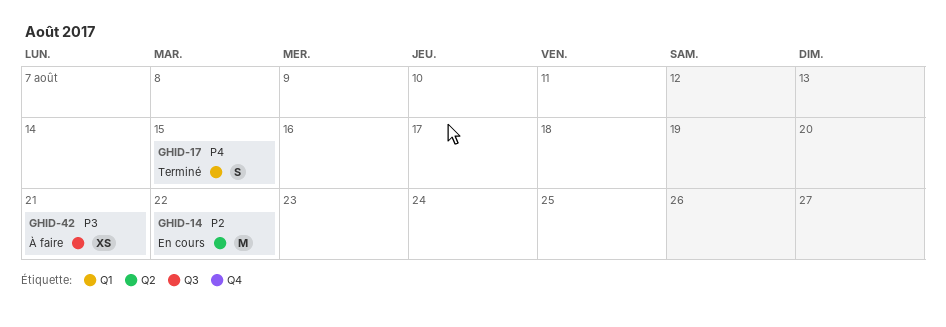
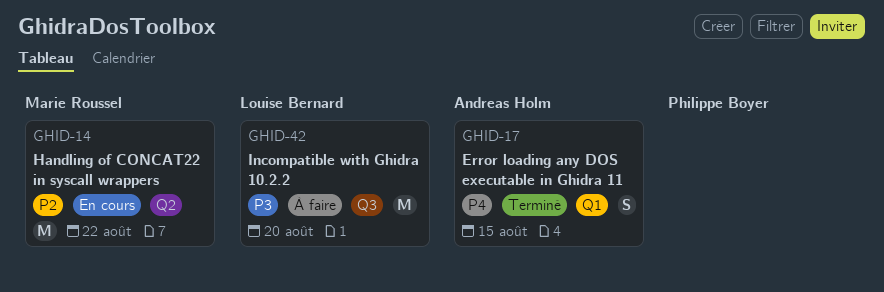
GHID-42, estimate: XS -> M
GHID-42, due: Aug 21 -> Aug 20

